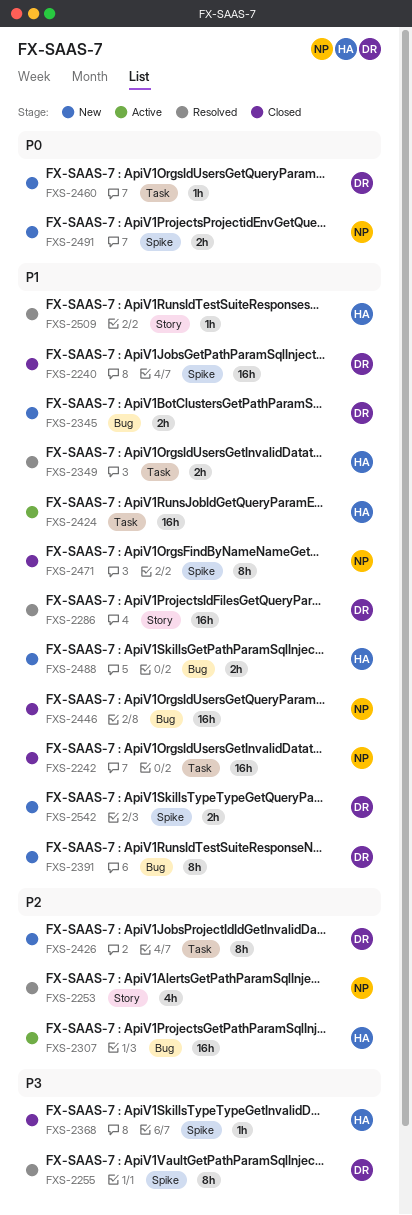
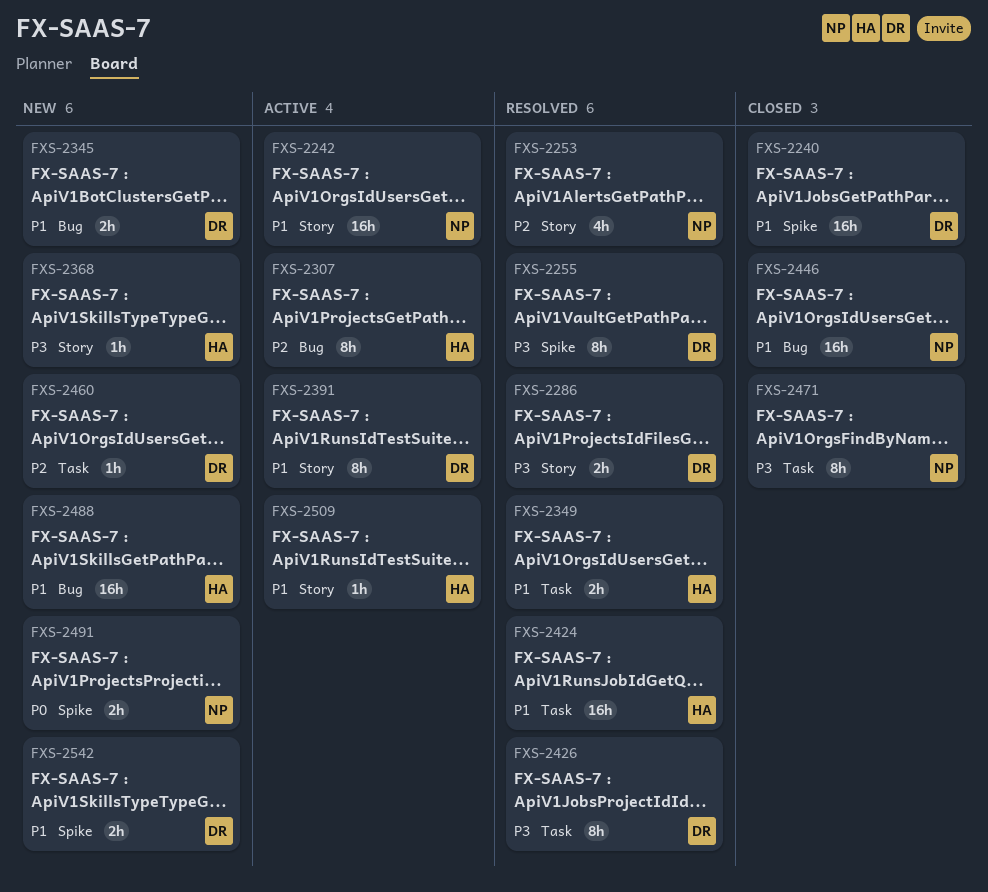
FXS-2242, status: Closed -> Active
FXS-2242, label: Task -> Story
FXS-2286, priority: P1 -> P3
FXS-2286, estimate: 16h -> 2h
FXS-2307, estimate: 16h -> 8h
FXS-2368, status: Closed -> New
FXS-2368, label: Spike -> Story
FXS-2391, status: New -> Active
FXS-2391, label: Bug -> Story
FXS-2424, status: Active -> Resolved
FXS-2426, status: New -> Resolved
FXS-2426, priority: P2 -> P3
FXS-2460, priority: P0 -> P2
FXS-2471, priority: P1 -> P3
FXS-2471, label: Spike -> Task
FXS-2488, estimate: 2h -> 16h
FXS-2509, status: Resolved -> Active

